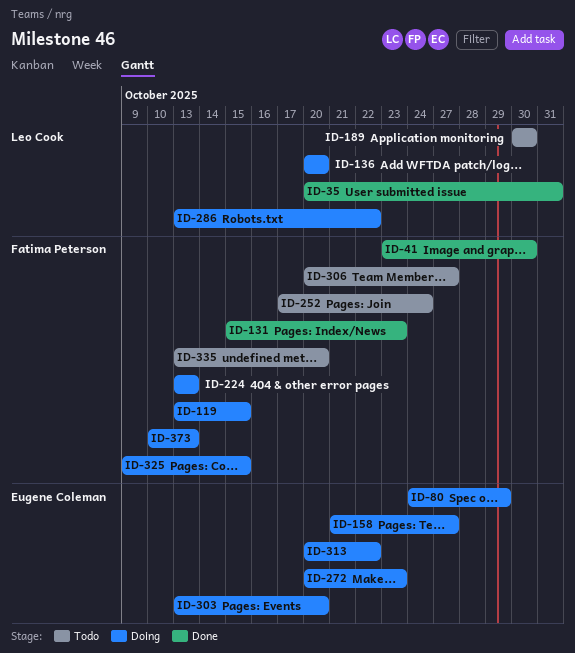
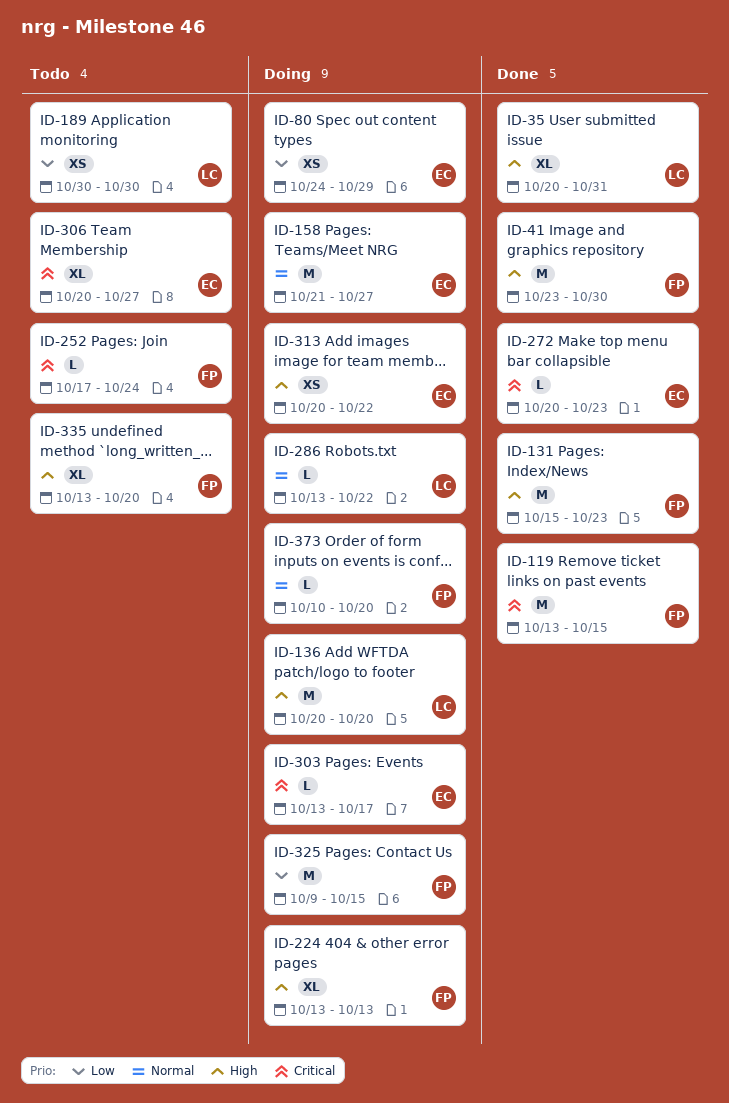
ID-119, status: Doing -> Done
ID-272, status: Doing -> Done
ID-303, due: Oct 20 -> Oct 17
ID-306, owner: Fatima Peterson -> Eugene Coleman
ID-373, due: Oct 13 -> Oct 20

